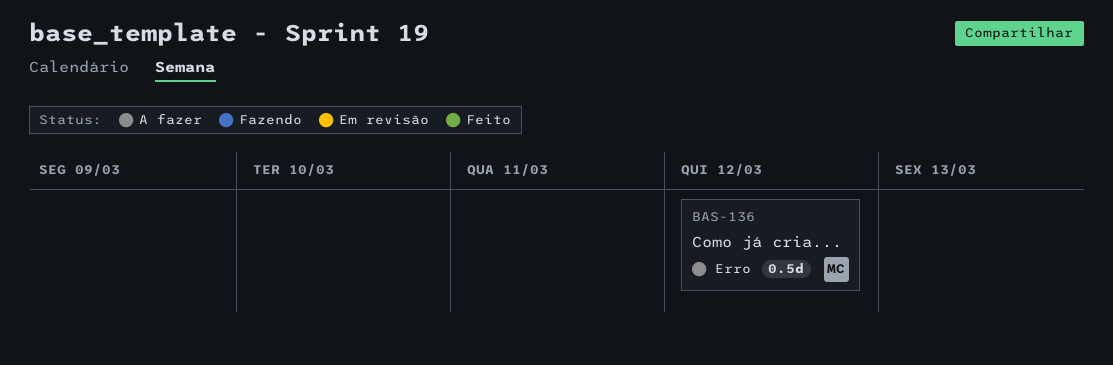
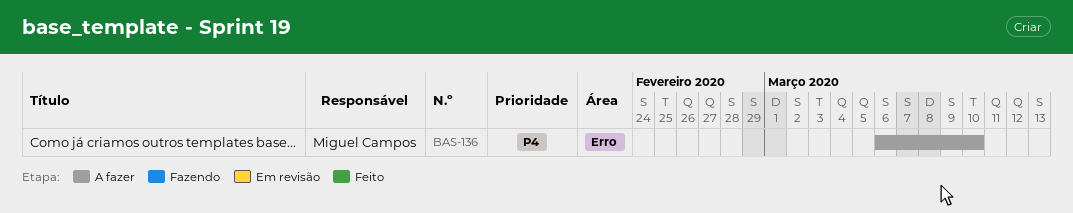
BAS-136, due: Mar 12 -> Mar 10

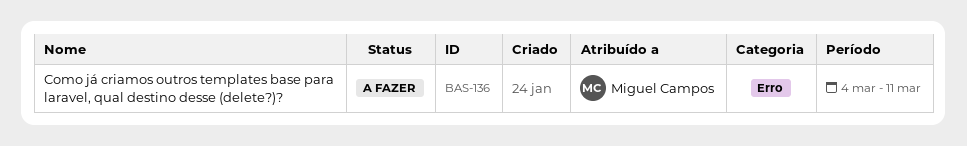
BAS-136, start: Mar 6 -> Mar 4
BAS-136, due: Mar 10 -> Mar 11

